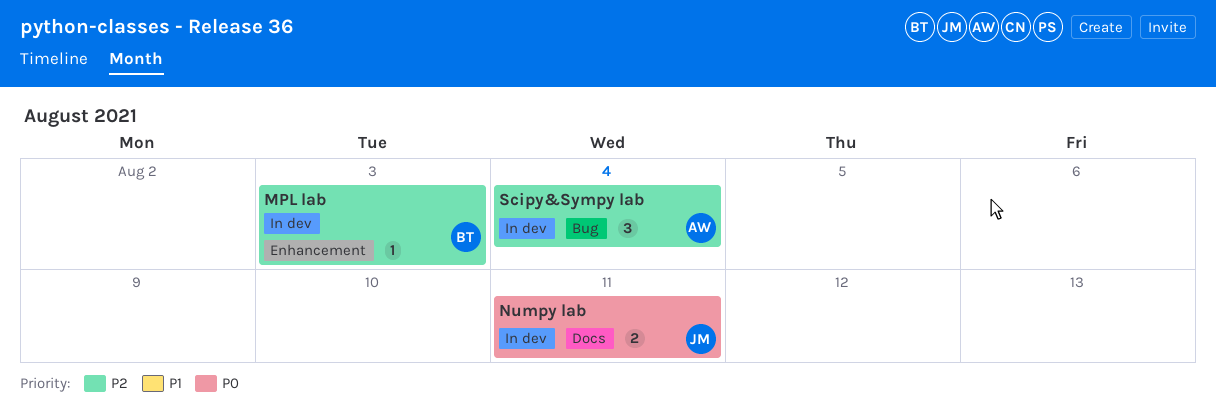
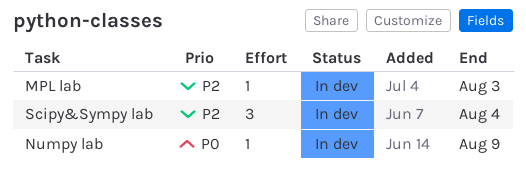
Numpy lab, estimate: 2 -> 1
Numpy lab, due: Aug 11 -> Aug 9

